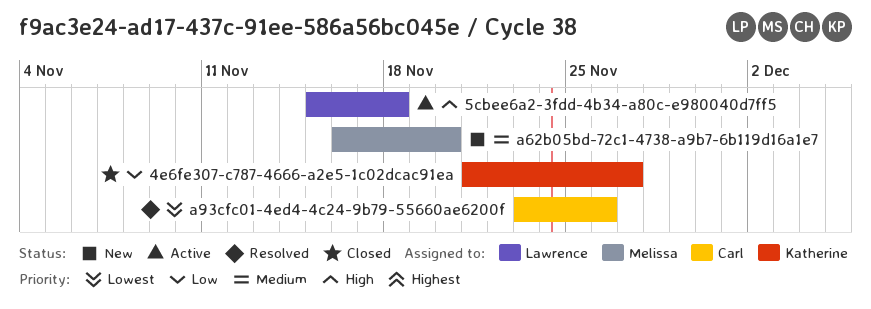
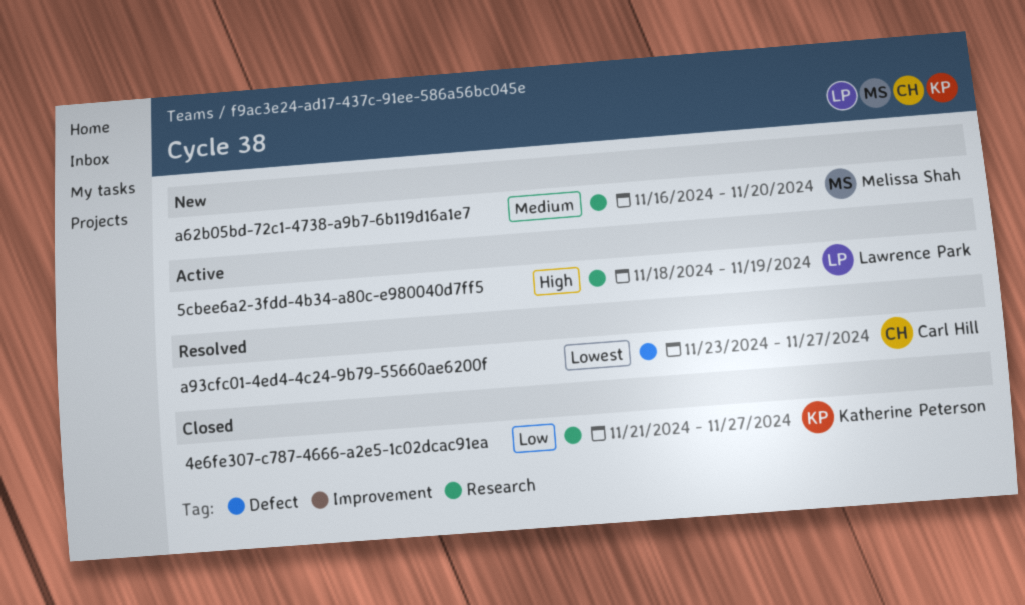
5cbee6a2-3fdd-4b34-a80c-e980040d7ff5, start: Nov 15 -> Nov 18
5cbee6a2-3fdd-4b34-a80c-e980040d7ff5, due: Nov 18 -> Nov 19
a93cfc01-4ed4-4c24-9b79-55660ae6200f, due: Nov 26 -> Nov 27

